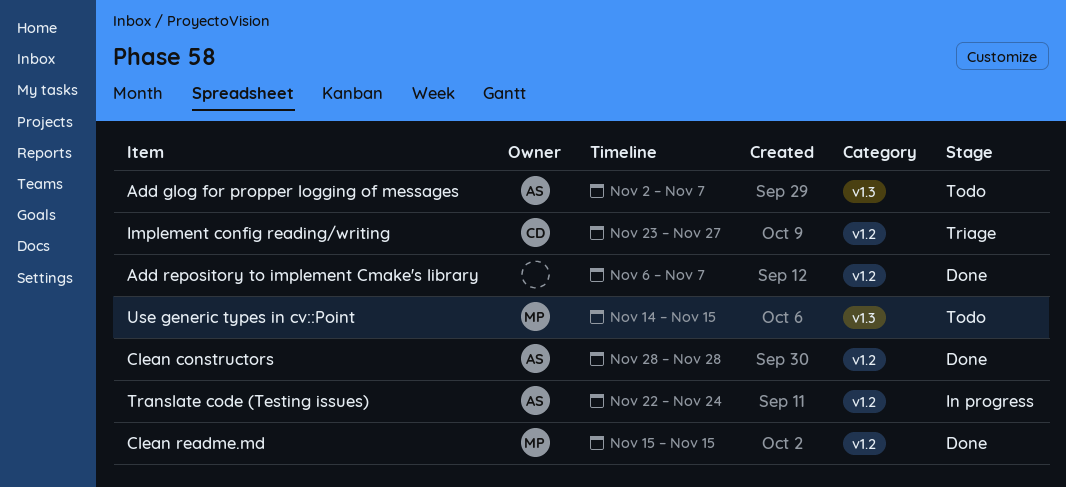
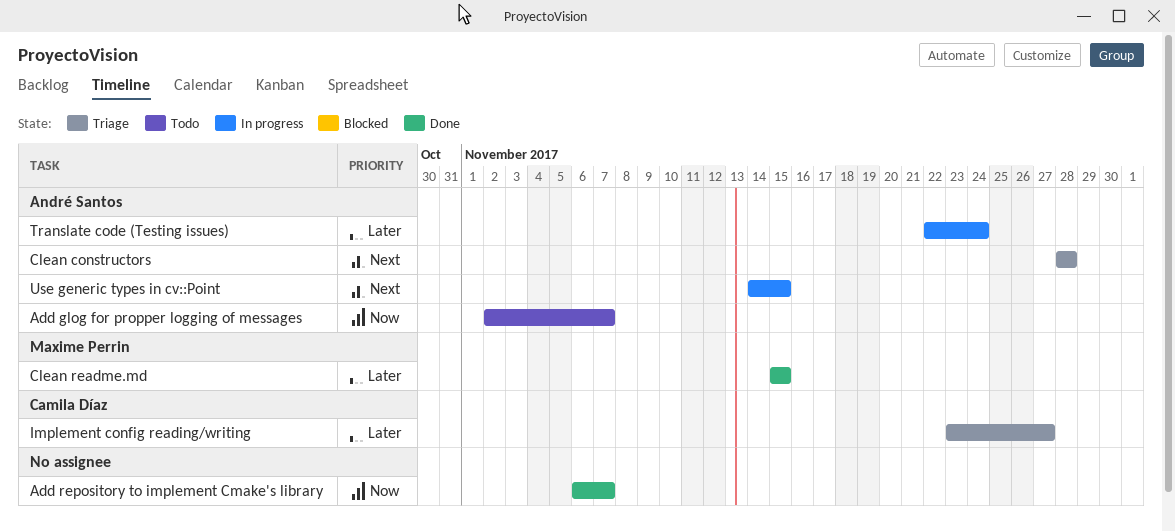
Clean constructors, status: Done -> Triage
Use generic types in cv::Point, status: Todo -> In progress
Use generic types in cv::Point, owner: Maxime Perrin -> André Santos

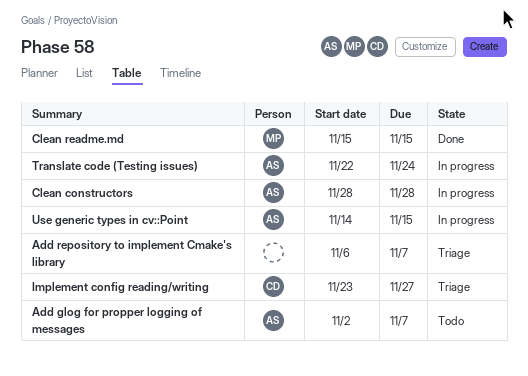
Add repository to implement Cmake's library, status: Done -> Triage
Clean constructors, status: Triage -> In progress

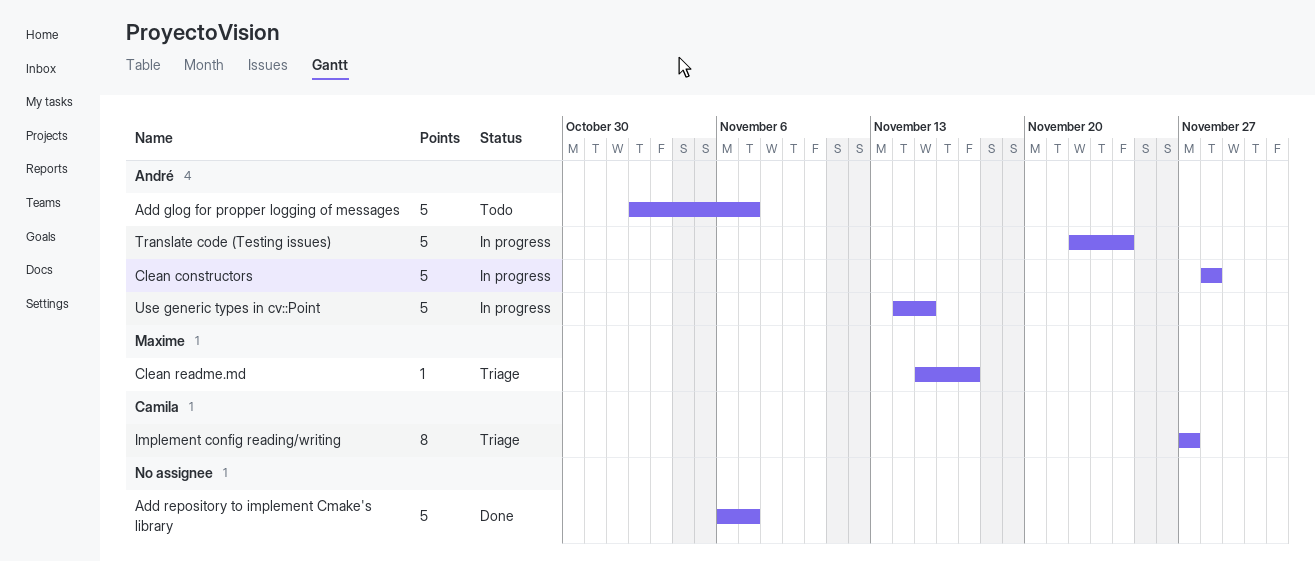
Add repository to implement Cmake's library, status: Triage -> Done
Clean readme.md, status: Done -> Triage
Clean readme.md, due: Nov 15 -> Nov 17
Implement config reading/writing, start: Nov 23 -> Nov 27

